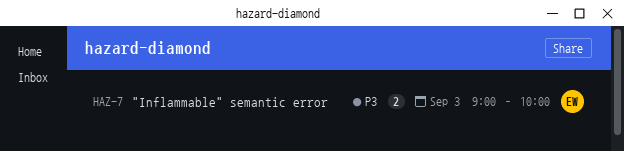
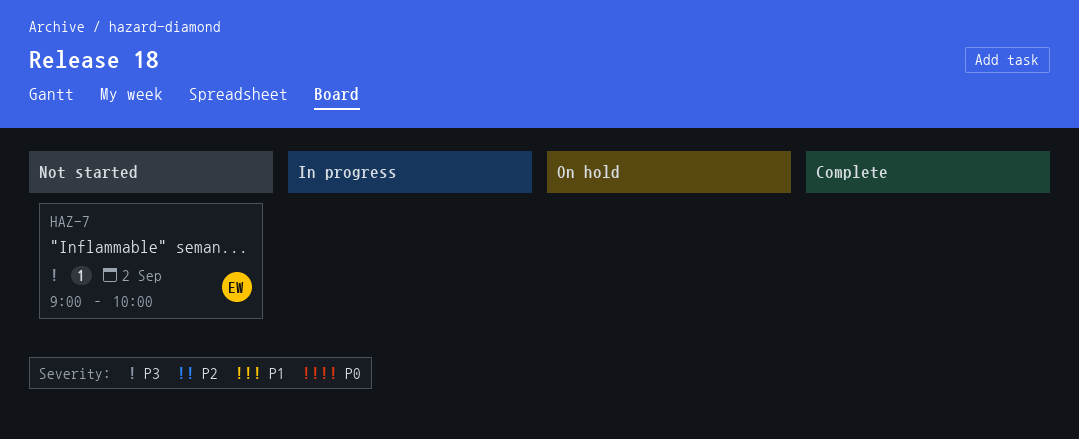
HAZ-7, estimate: 2 -> 1
HAZ-7, day: Sep 3 -> Sep 2

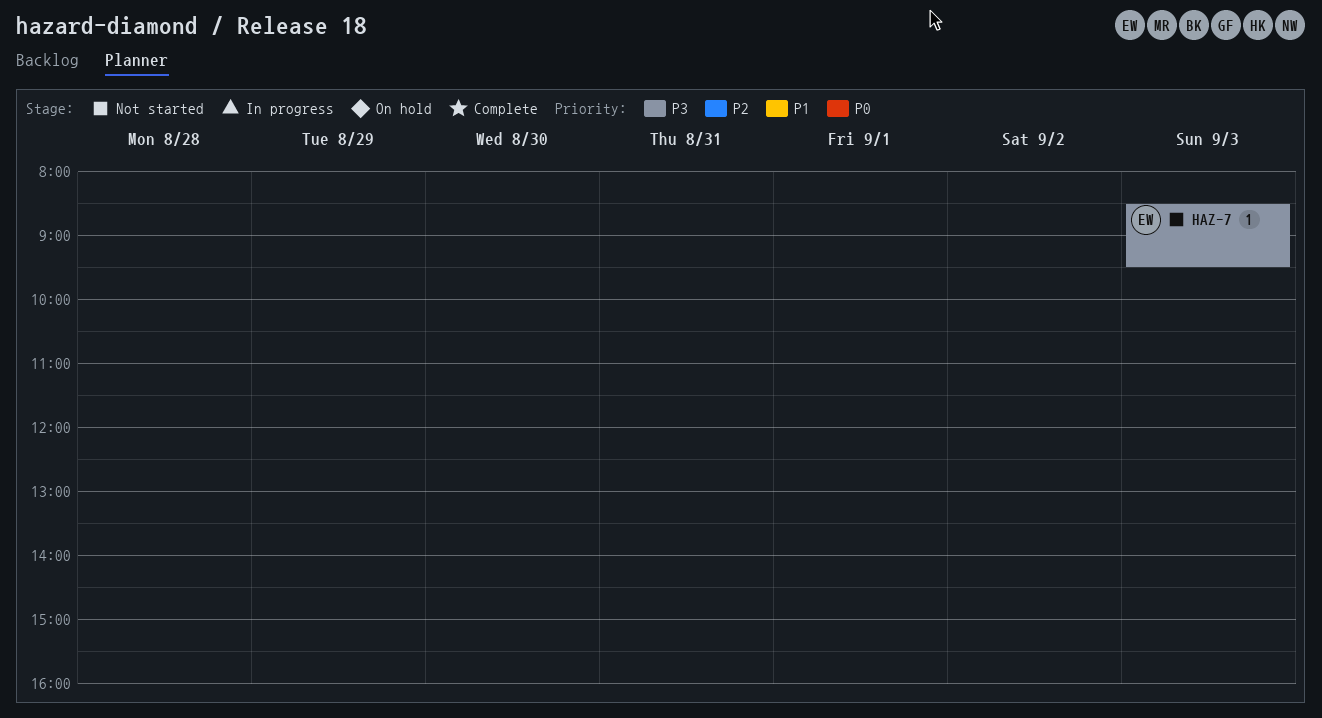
HAZ-7, day: Sep 2 -> Sep 3
HAZ-7, begins: 09:00 -> 08:30
HAZ-7, ends: 10:00 -> 09:30

